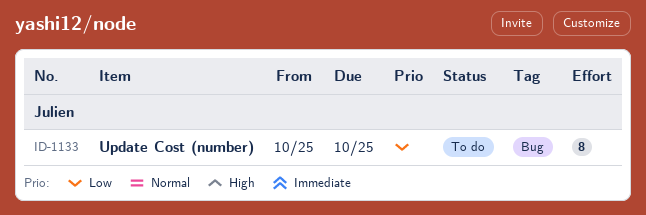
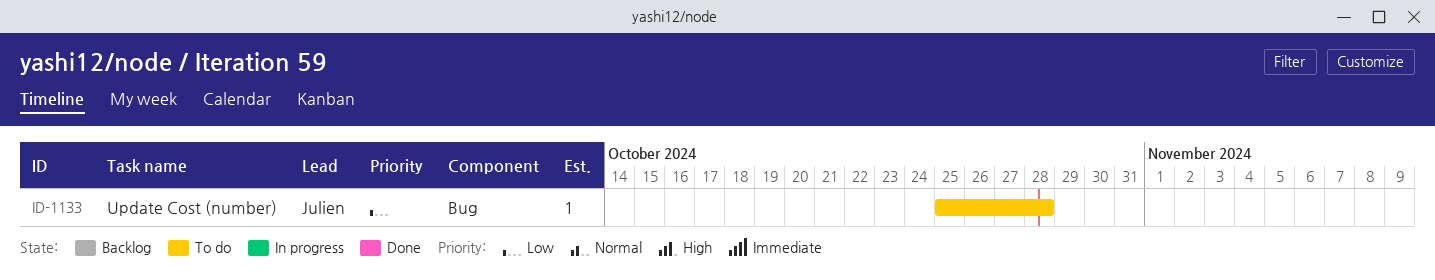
ID-1133, estimate: 8 -> 1
ID-1133, due: Oct 25 -> Oct 28

